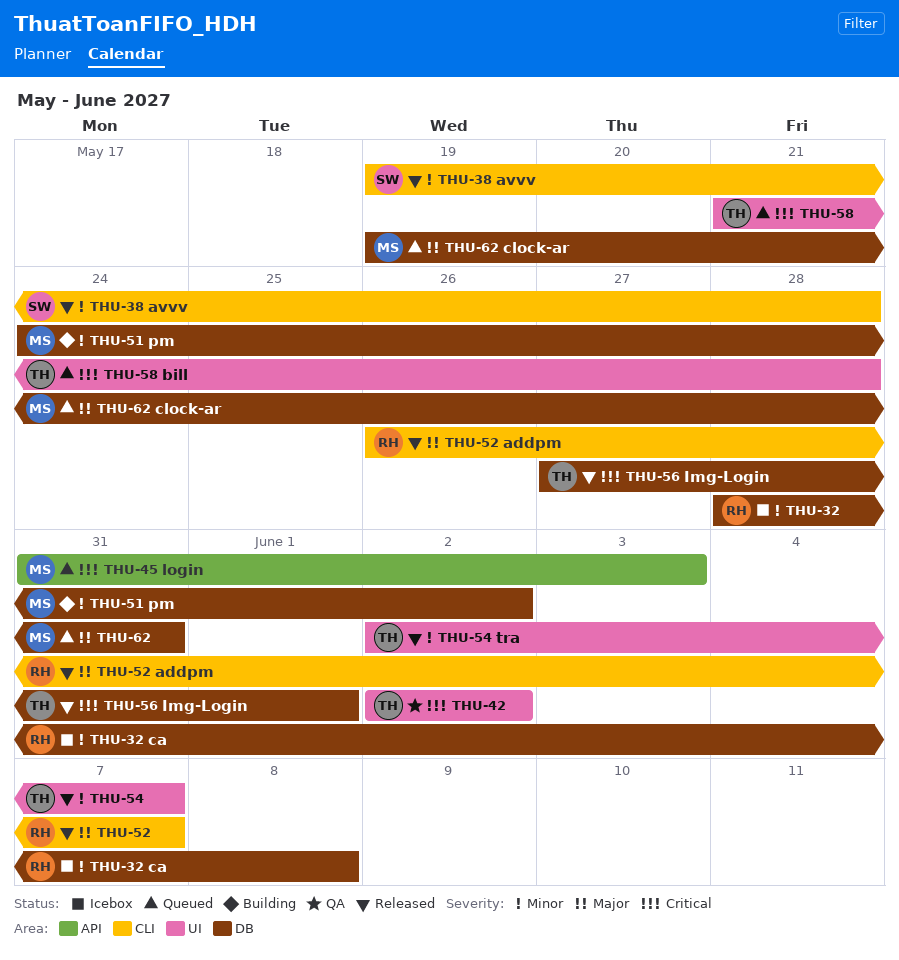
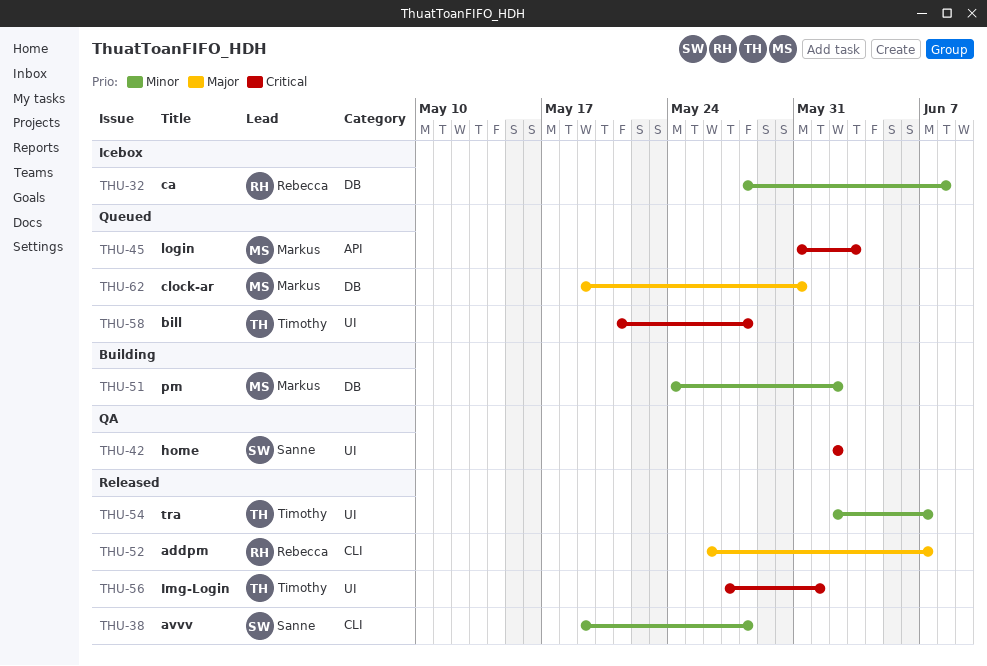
THU-42, owner: Timothy -> Sanne
THU-56, label: DB -> UI

